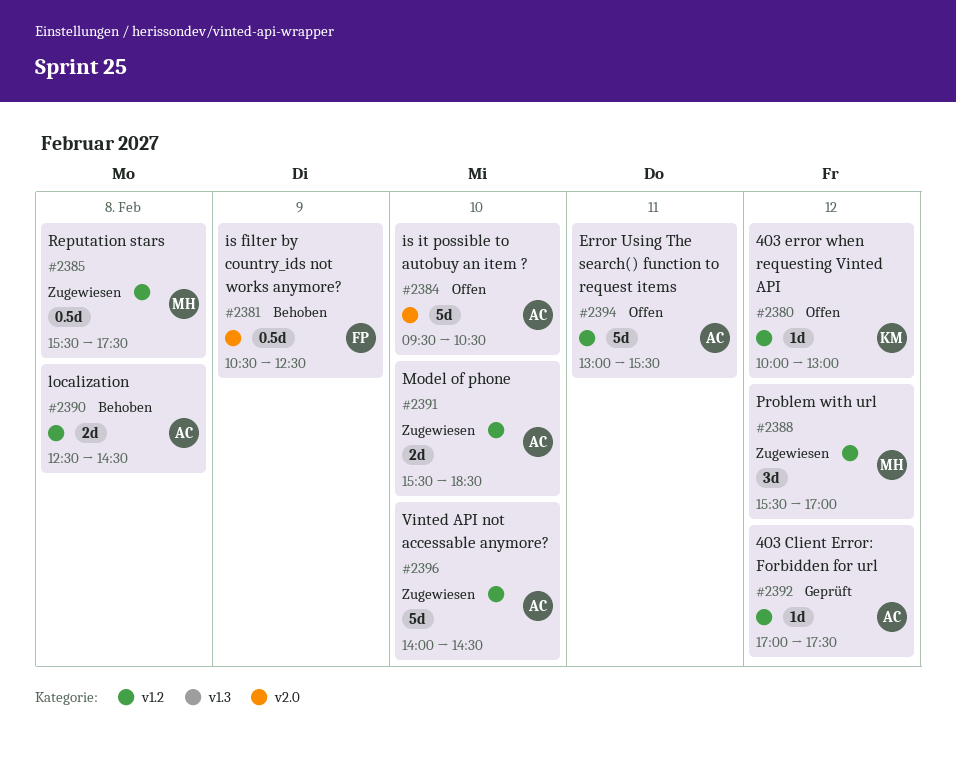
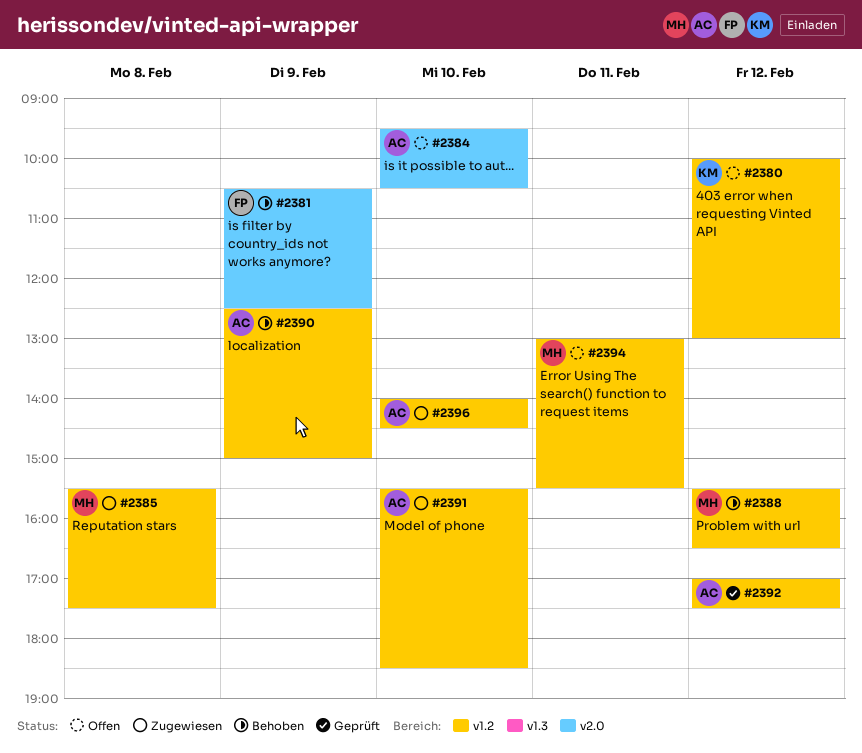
#2388, status: Zugewiesen -> Behoben
#2388, ends: 17:00 -> 16:30
#2390, day: Feb 8 -> Feb 9
#2390, ends: 14:30 -> 15:00
#2394, owner: AC -> MH

